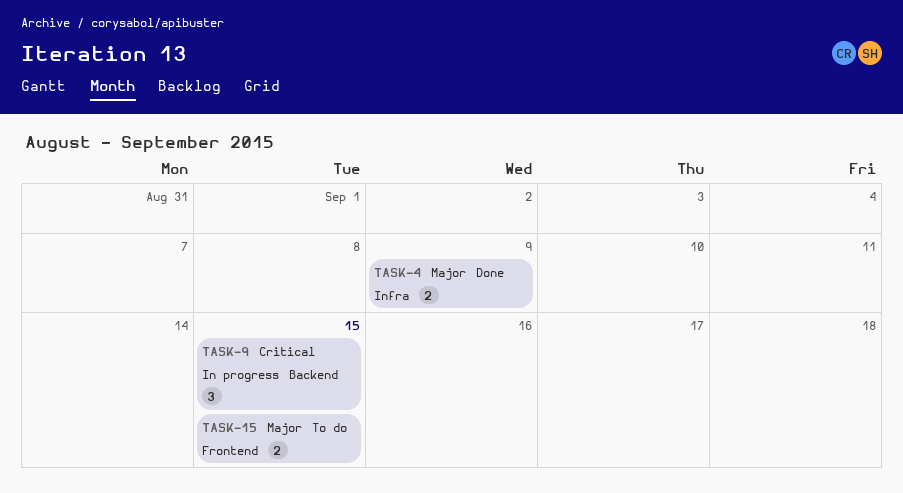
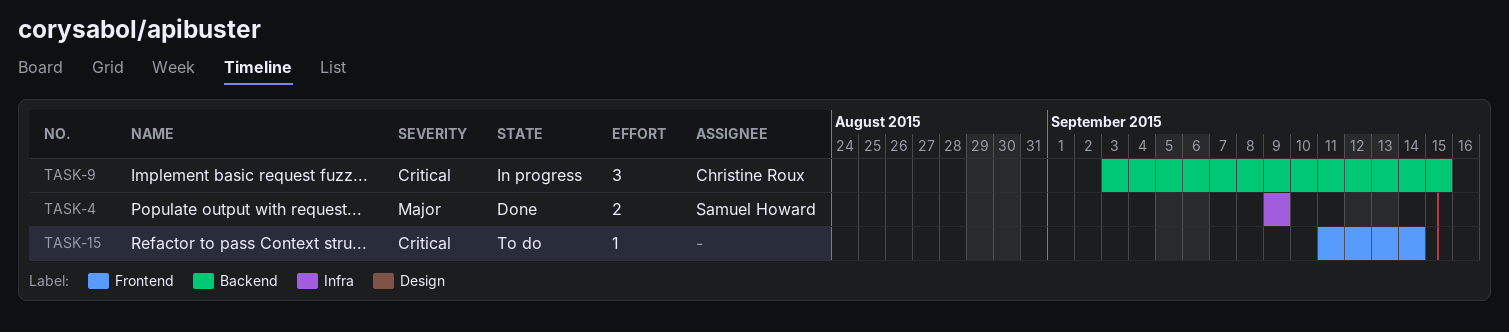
TASK-15, priority: Major -> Critical
TASK-15, estimate: 2 -> 1
TASK-15, due: Sep 15 -> Sep 14

